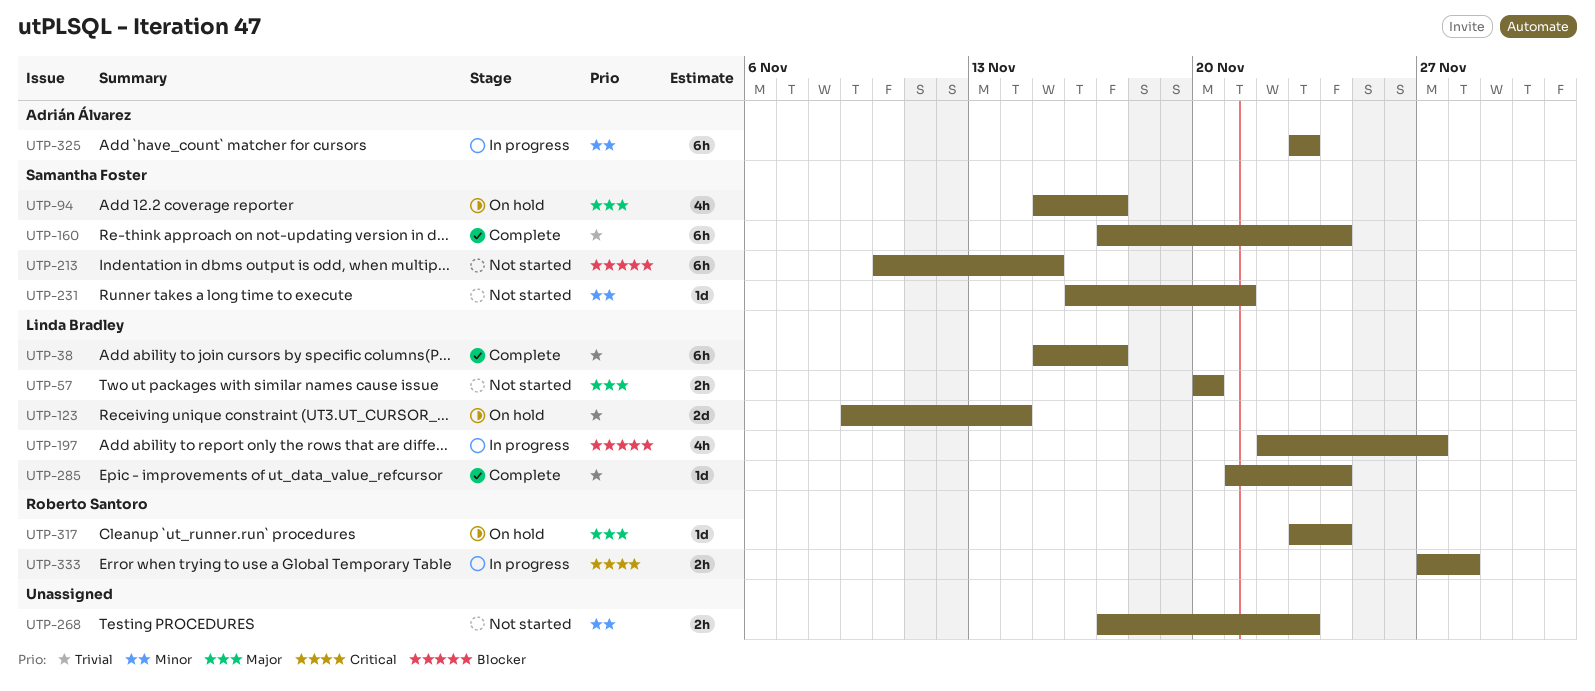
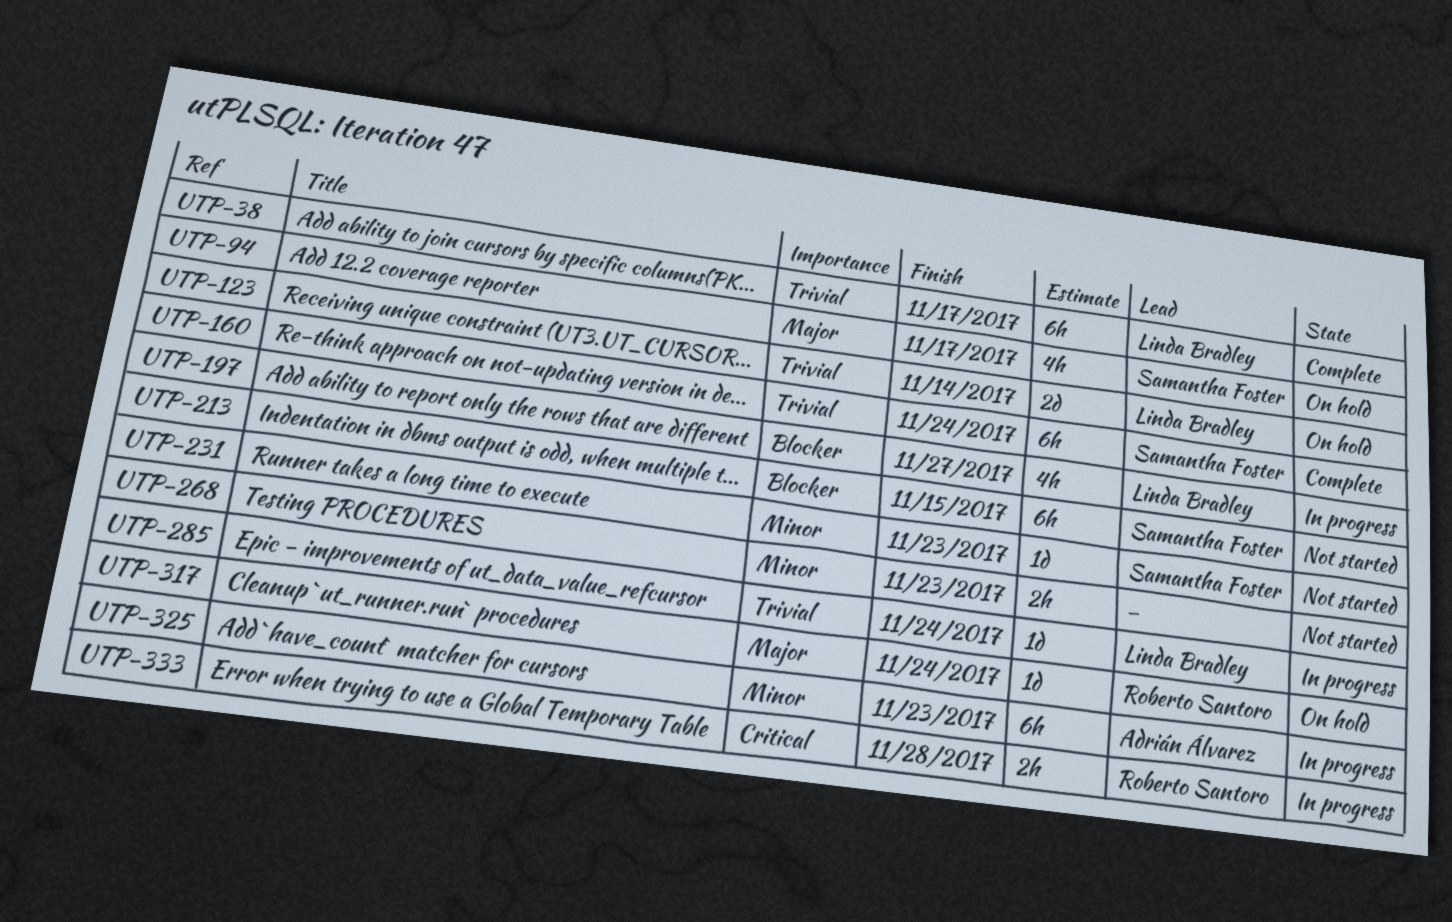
UTP-57: present -> none
UTP-231, due: Nov 21 -> Nov 23
UTP-285, status: Complete -> In progress

